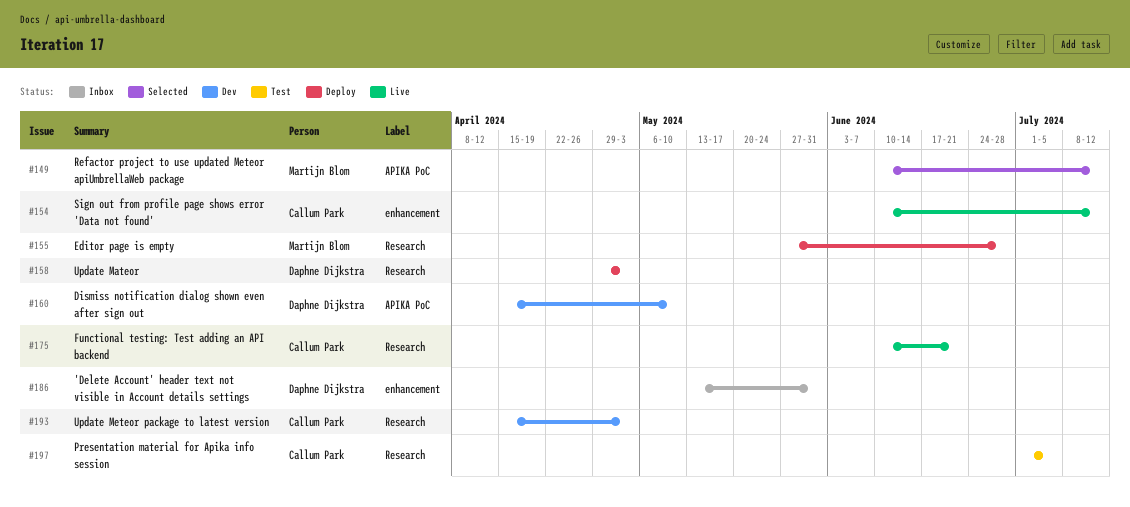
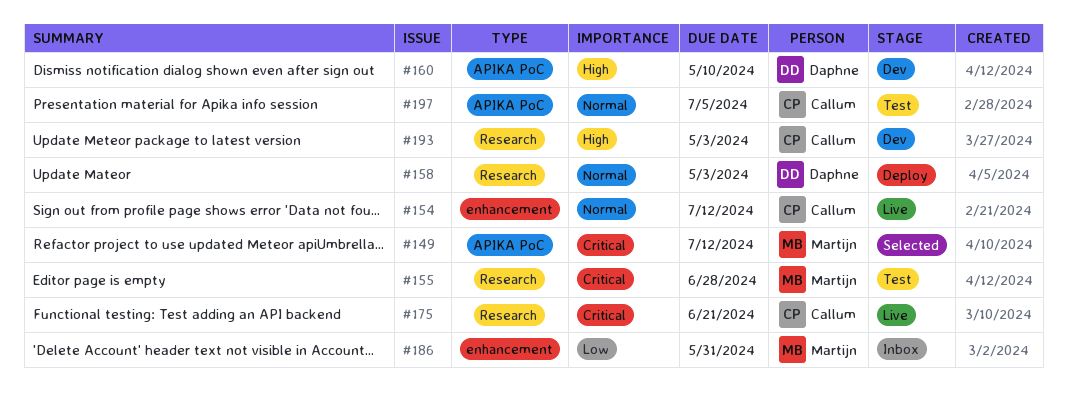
#155, status: Deploy -> Test
#186, owner: Daphne Dijkstra -> Martijn Blom
#197, label: Research -> APIKA PoC

